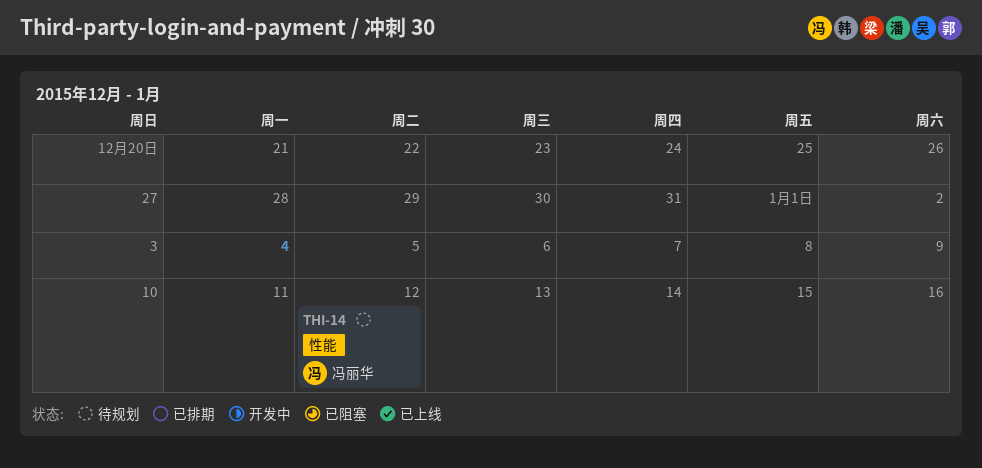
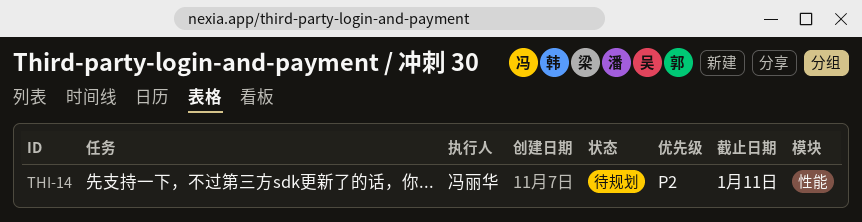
THI-14, due: Jan 12 -> Jan 11

